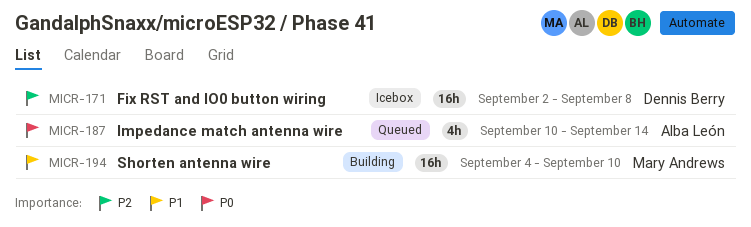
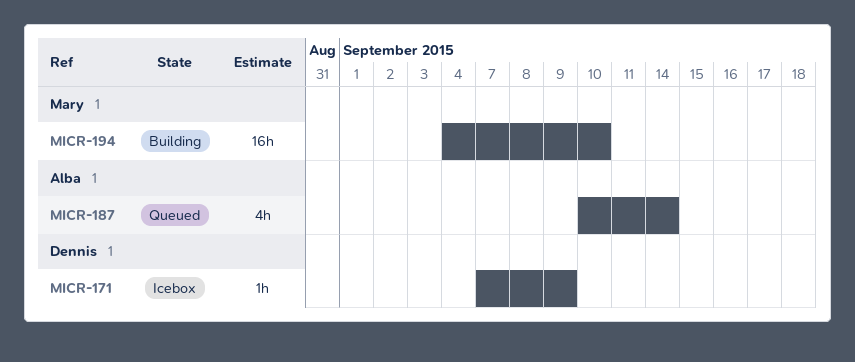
MICR-171, estimate: 16h -> 1h
MICR-171, start: Sep 2 -> Sep 7
MICR-171, due: Sep 8 -> Sep 9

